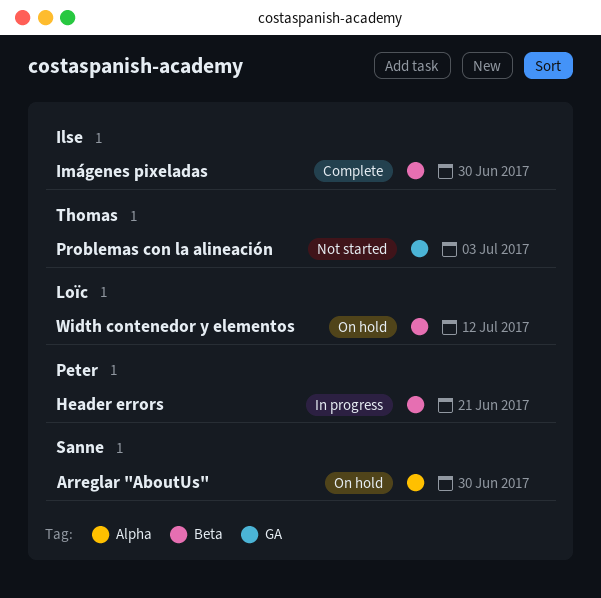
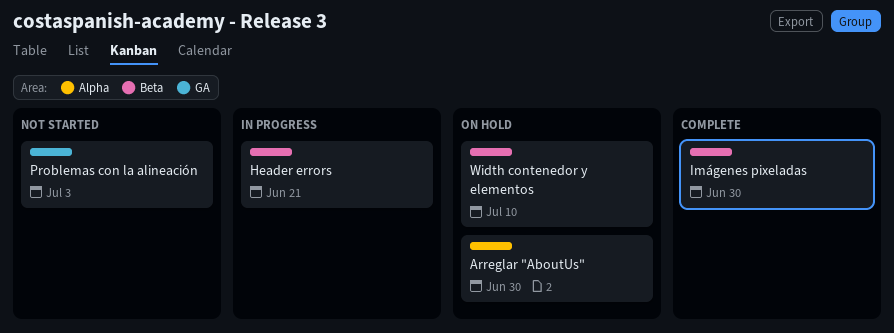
Width contenedor y elementos, due: Jul 12 -> Jul 10

